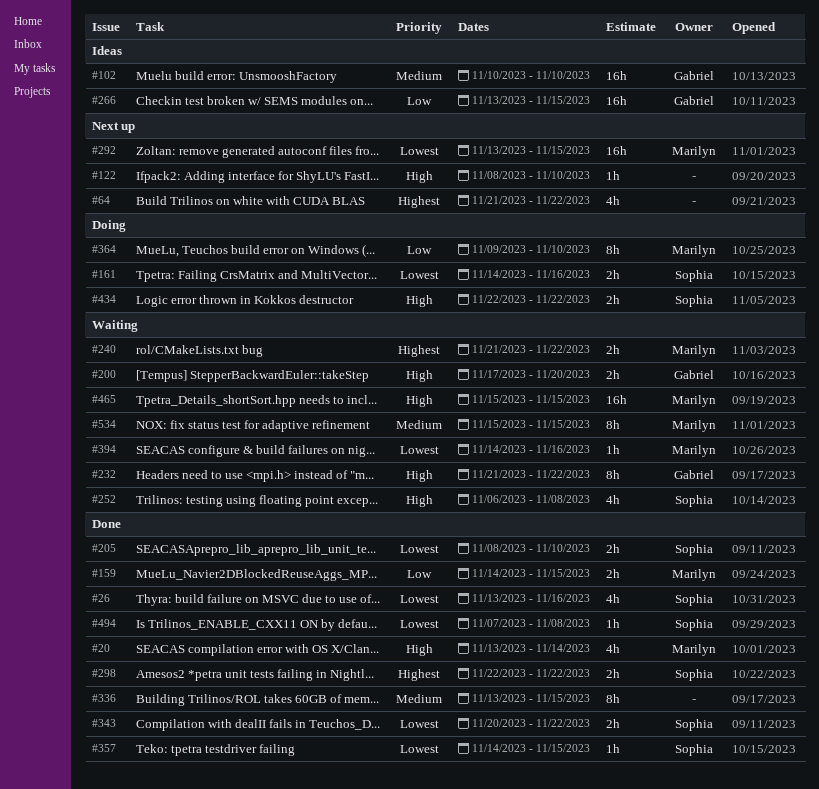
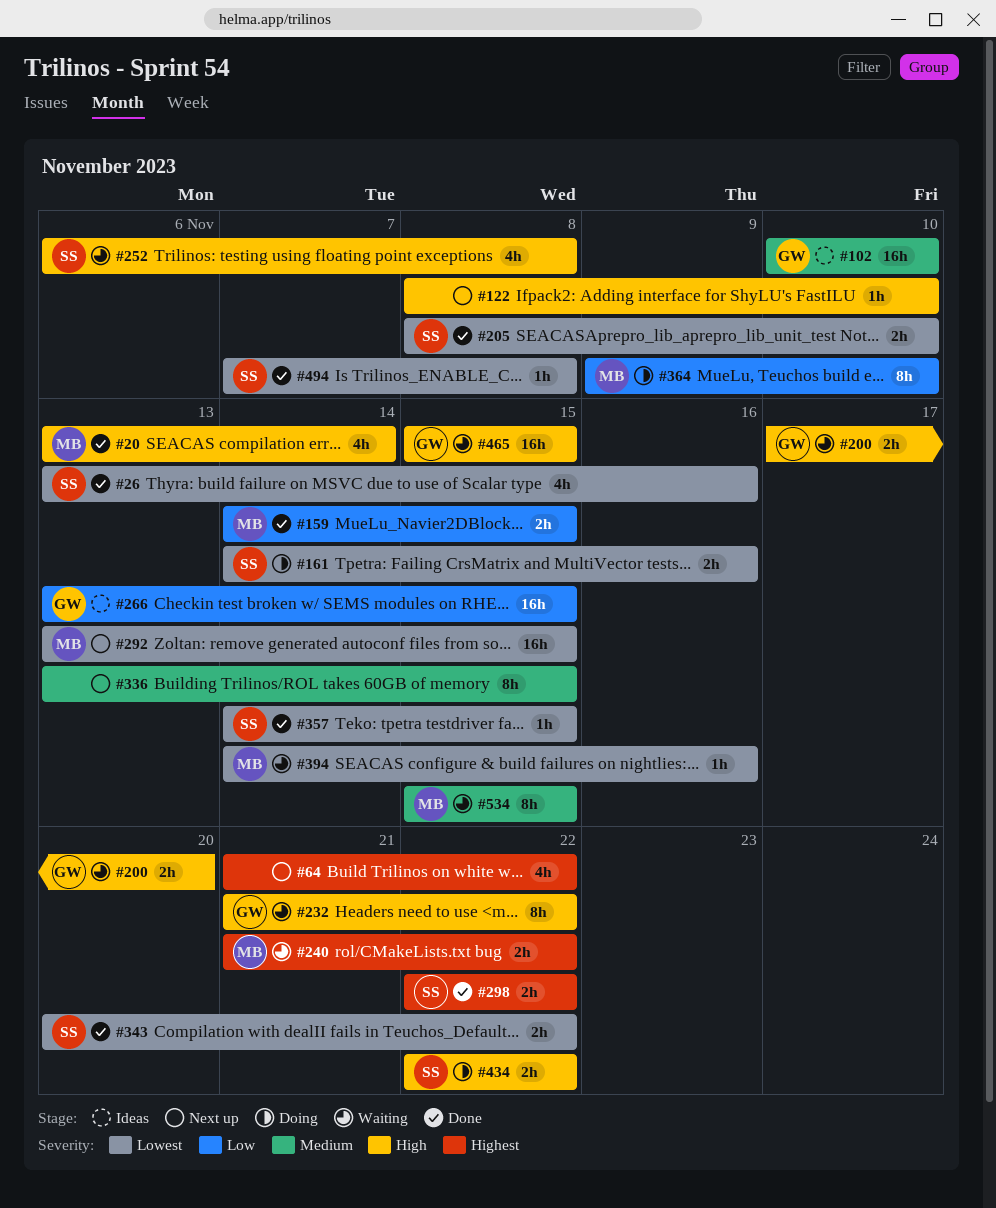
#336, status: Done -> Next up
#465, owner: Marilyn -> Gabriel

